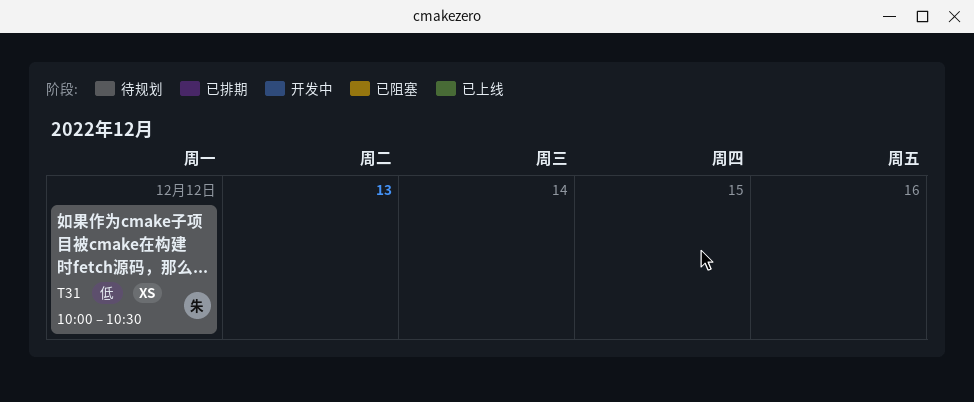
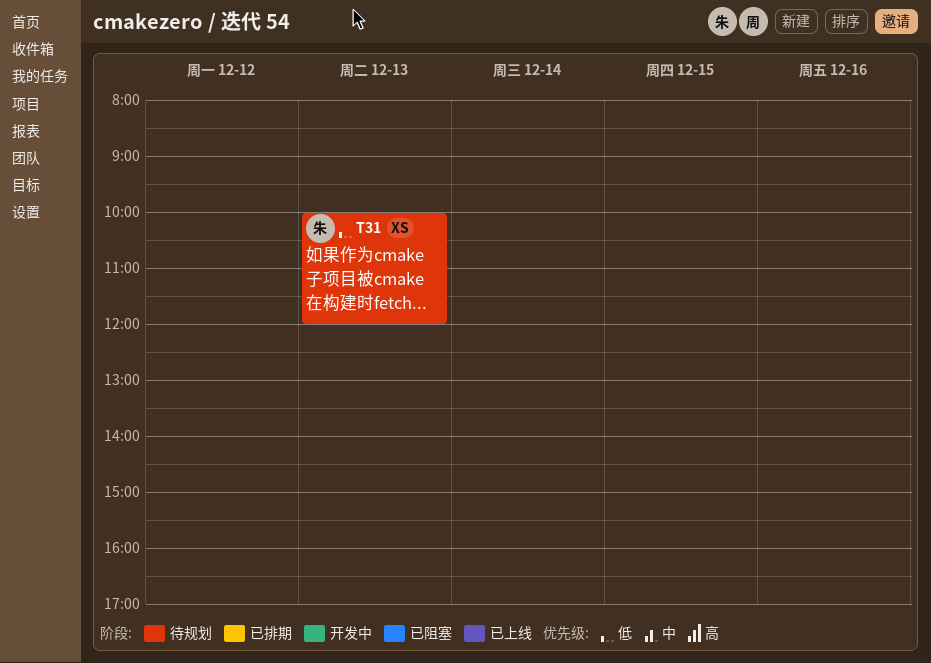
T31, day: Dec 12 -> Dec 13
T31, ends: 10:30 -> 12:00

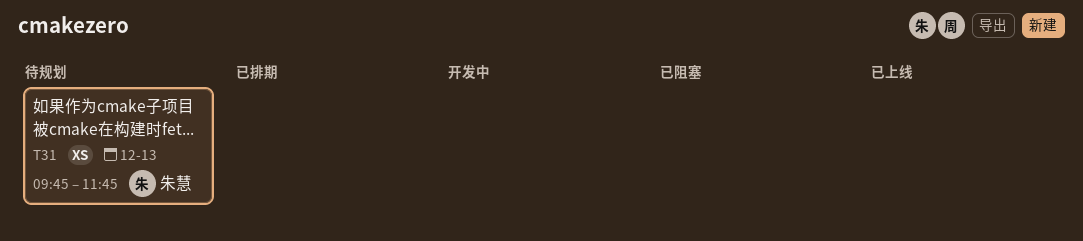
T31, begins: 10:00 -> 09:45
T31, ends: 12:00 -> 11:45

